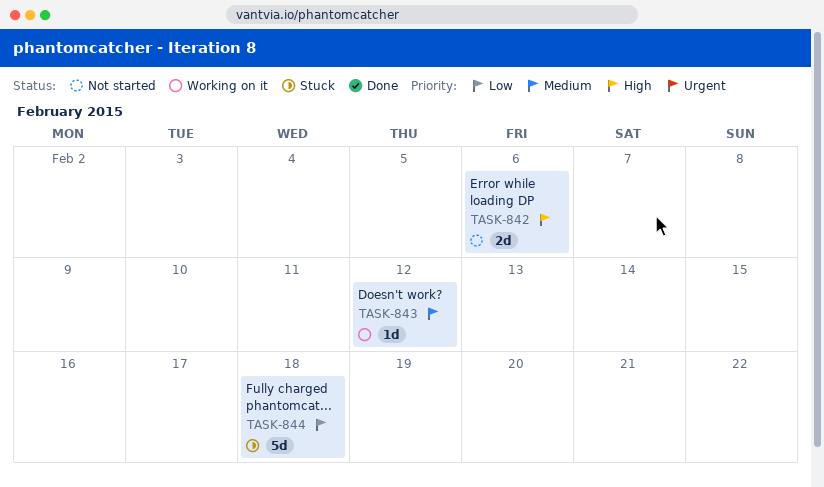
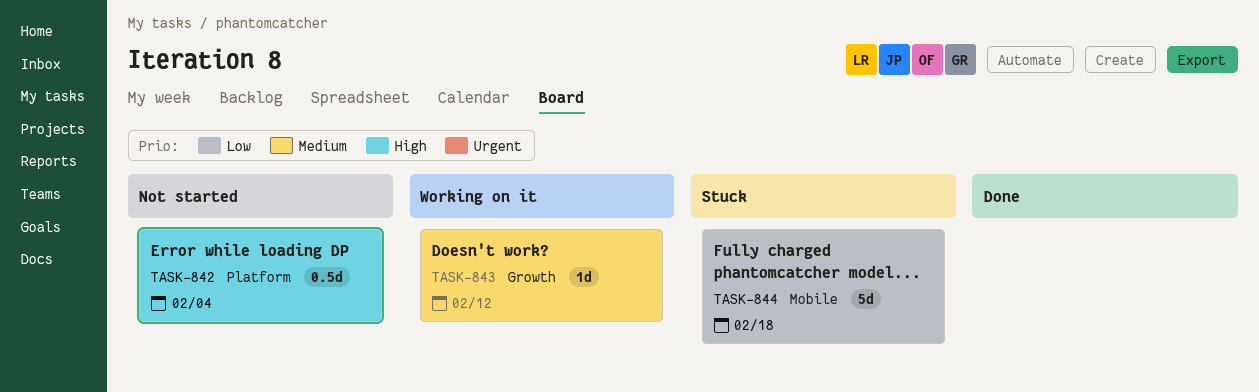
TASK-842, estimate: 2d -> 0.5d
TASK-842, due: Feb 6 -> Feb 4

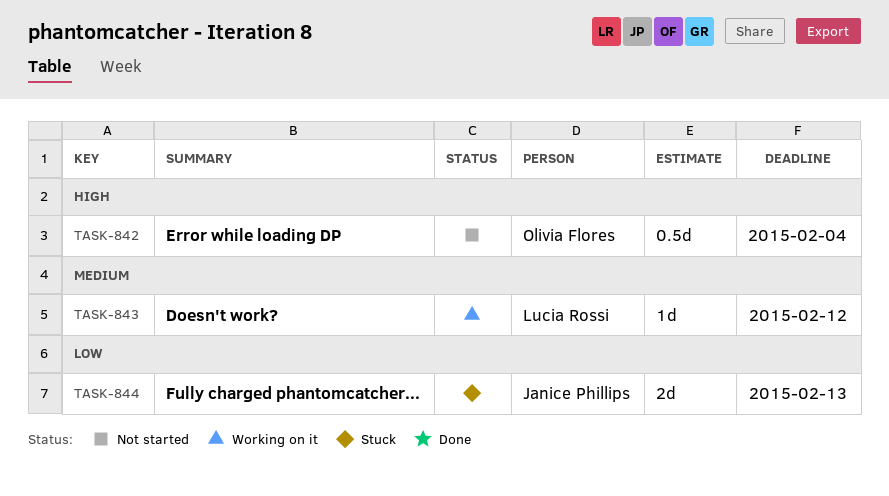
TASK-844, estimate: 5d -> 2d
TASK-844, due: Feb 18 -> Feb 13

